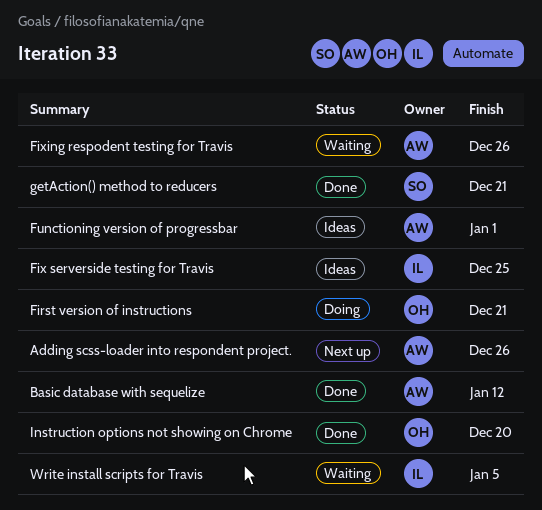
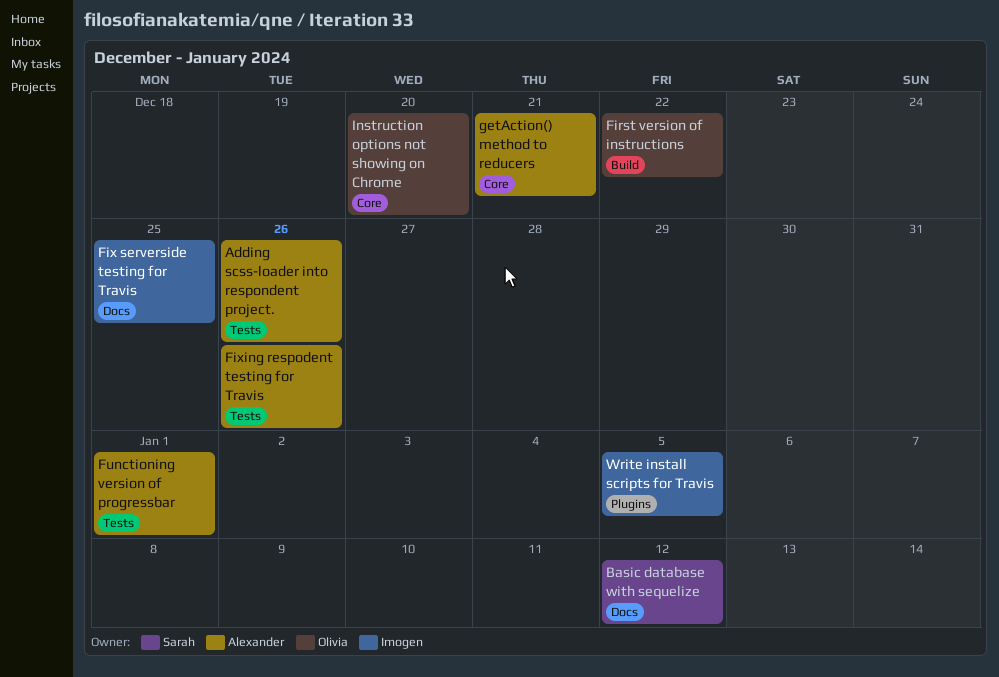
Basic database with sequelize, owner: Alexander -> Sarah
First version of instructions, due: Dec 21 -> Dec 22
getAction() method to reducers, owner: Sarah -> Alexander

